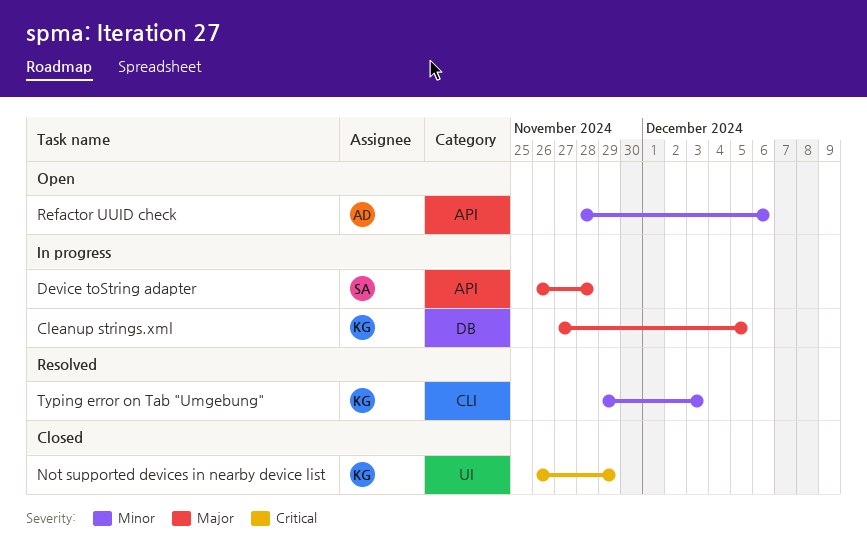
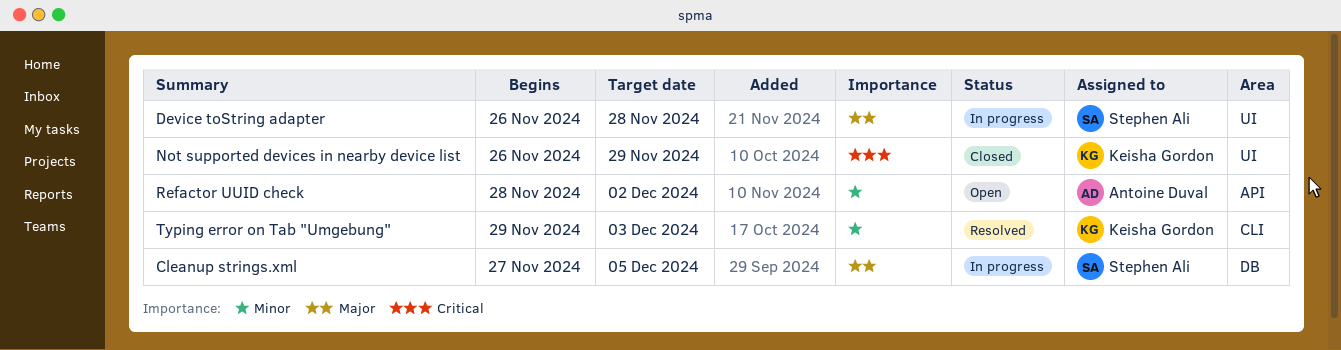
Cleanup strings.xml, owner: Keisha Gordon -> Stephen Ali
Device toString adapter, label: API -> UI
Refactor UUID check, due: Dec 6 -> Dec 2

